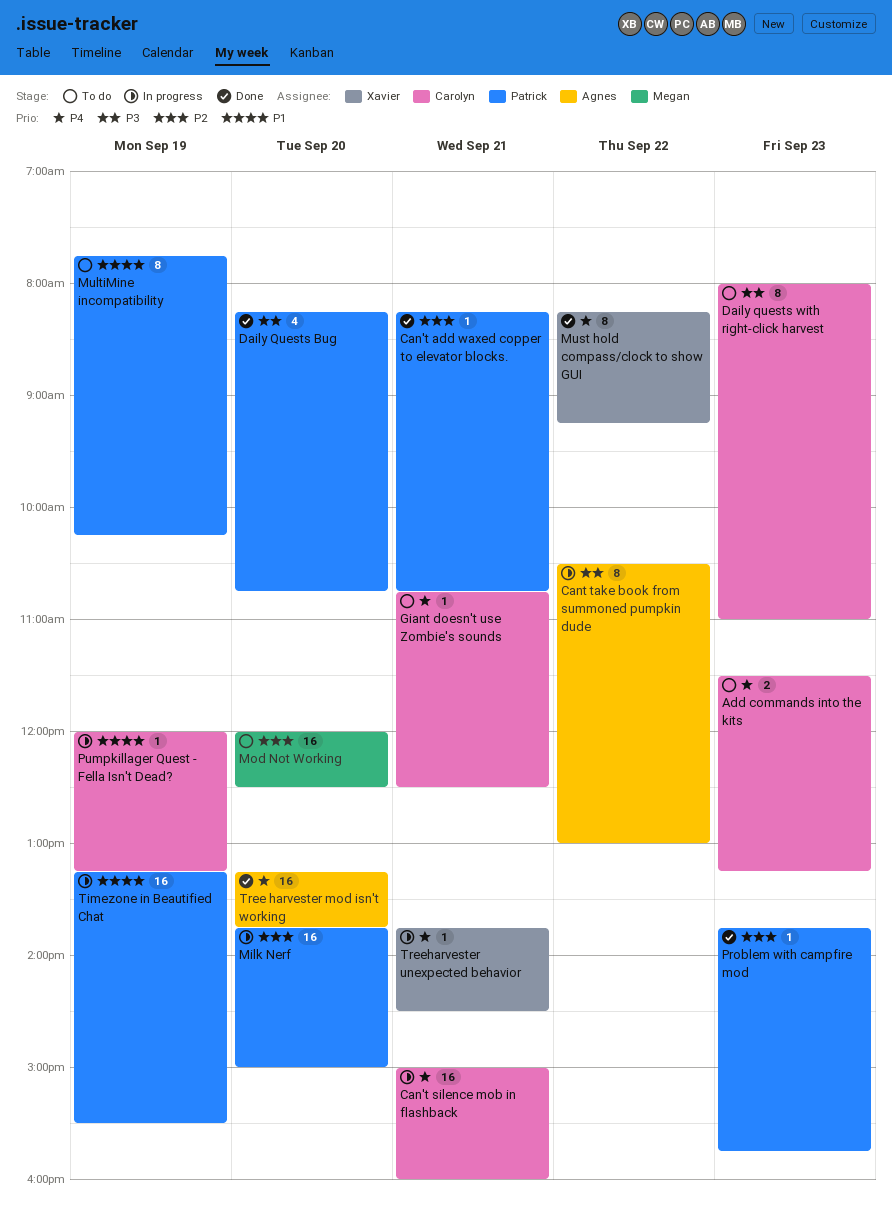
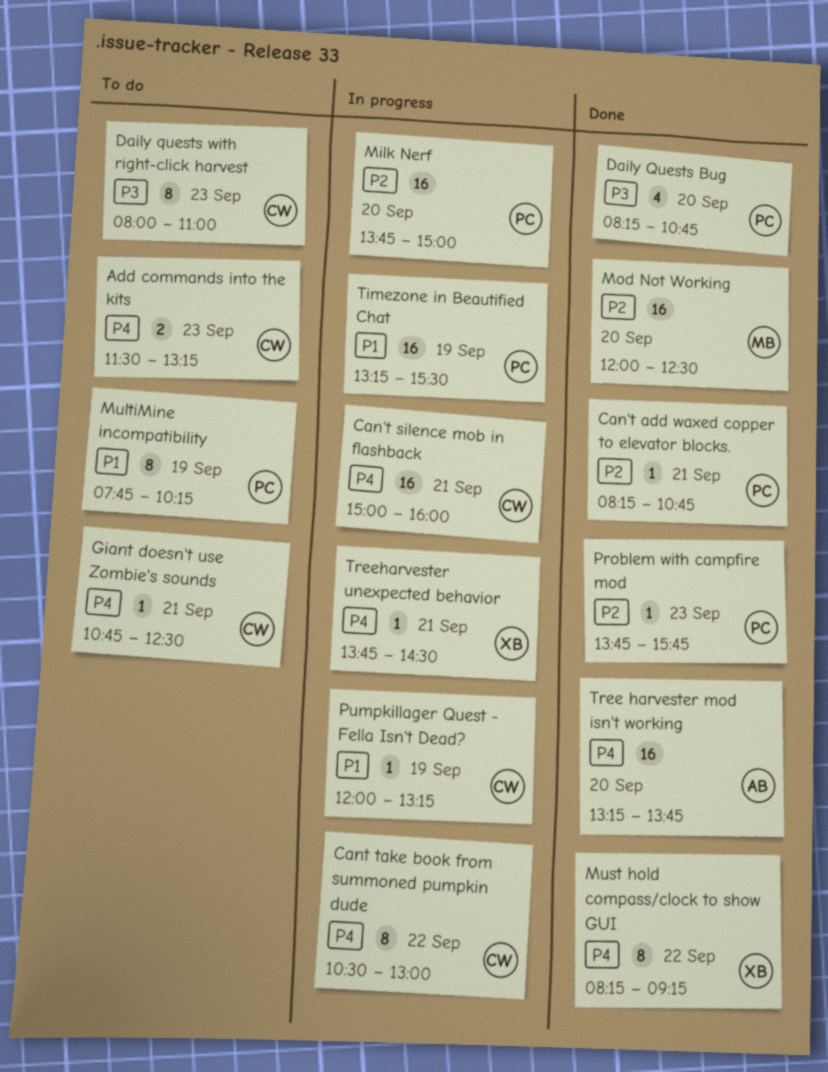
Cant take book from summoned pumpkin dude, owner: Agnes -> Carolyn
Cant take book from summoned pumpkin dude, priority: P3 -> P4
Mod Not Working, status: To do -> Done

